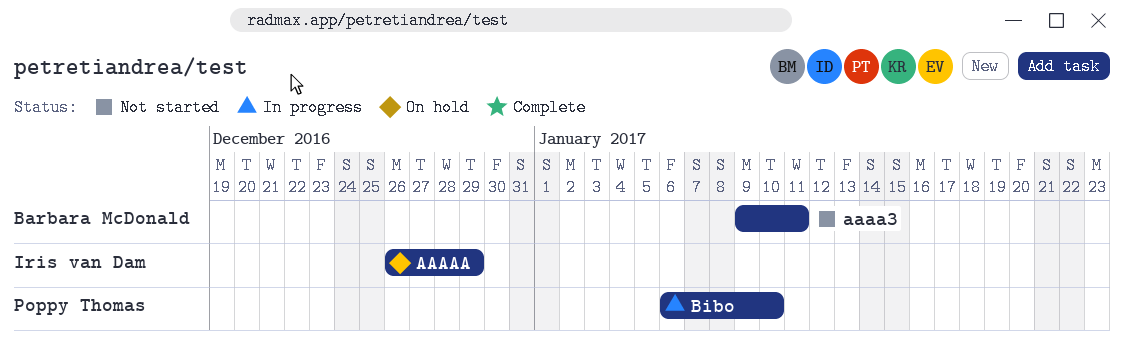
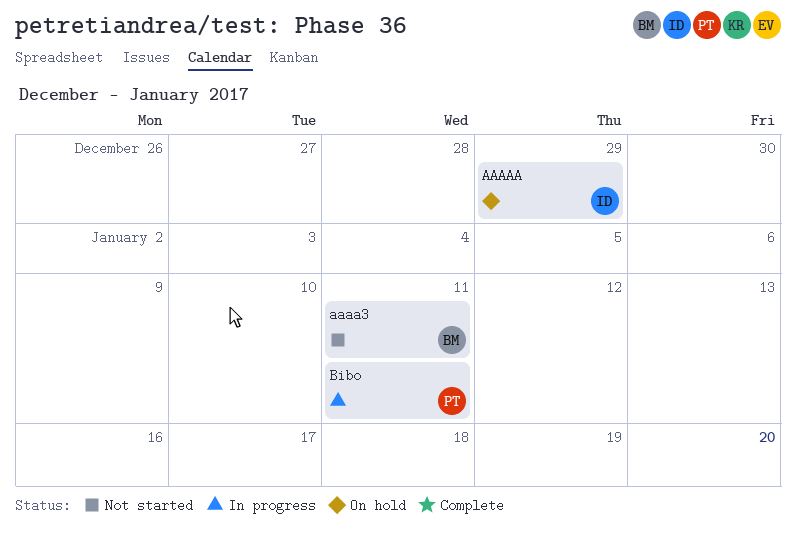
Bibo, due: Jan 10 -> Jan 11

